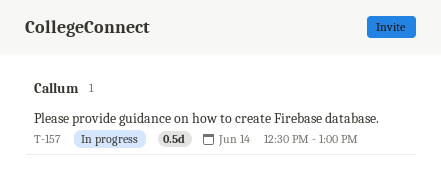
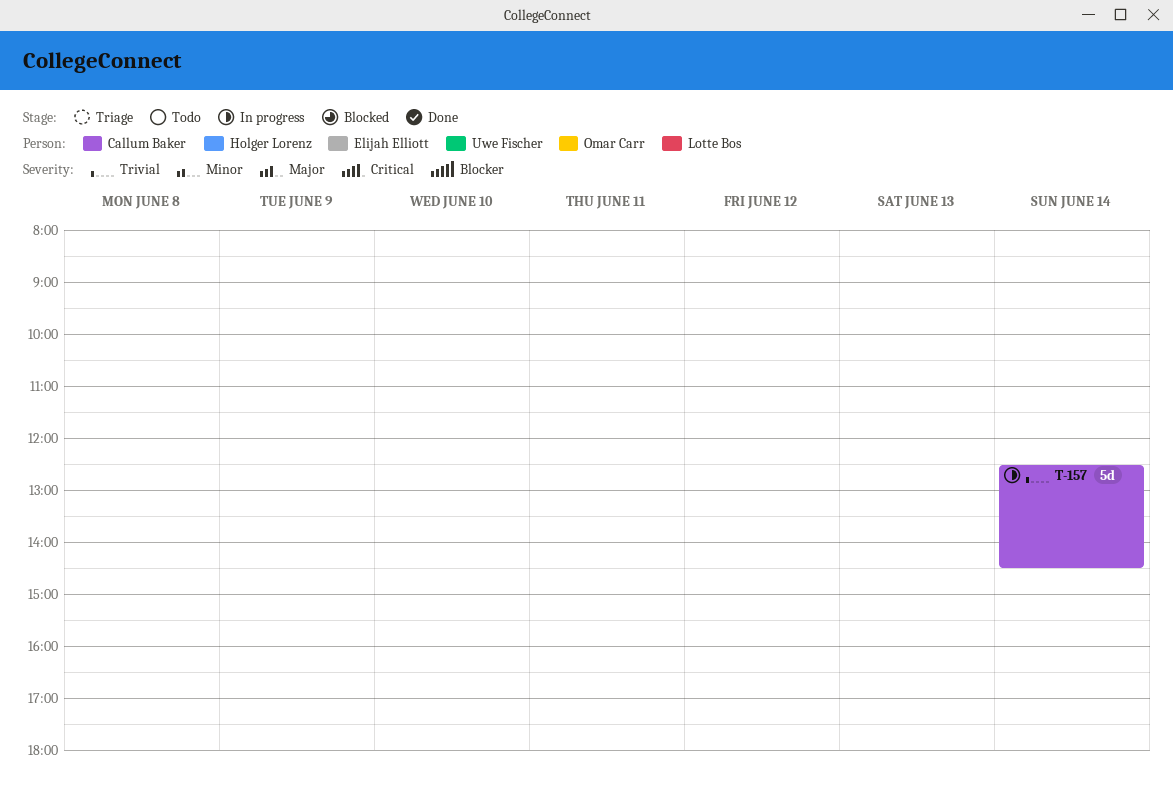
T-157, estimate: 0.5d -> 5d
T-157, ends: 13:00 -> 14:30

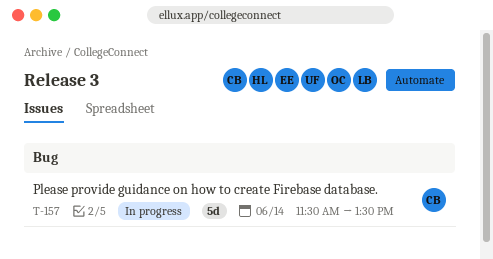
T-157, begins: 12:30 -> 11:30
T-157, ends: 14:30 -> 13:30

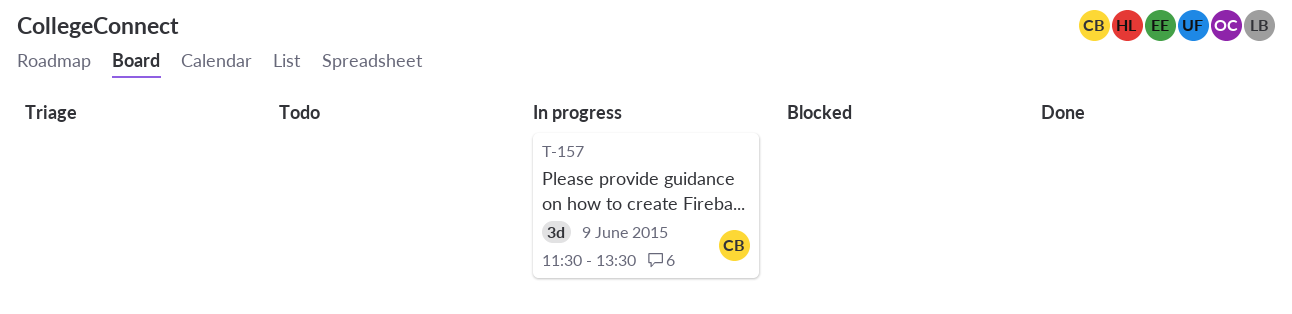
T-157, estimate: 5d -> 3d
T-157, day: Jun 14 -> Jun 9

